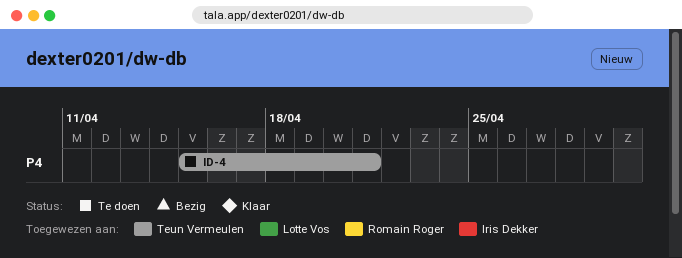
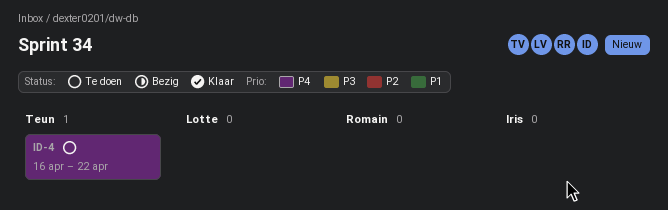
ID-4, start: Apr 15 -> Apr 16
ID-4, due: Apr 21 -> Apr 22

